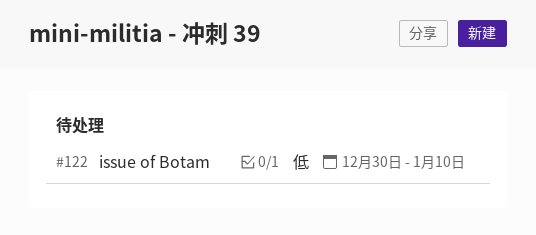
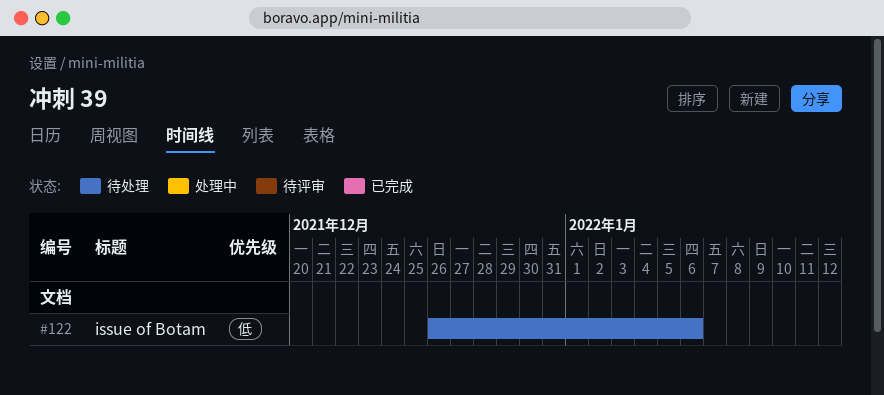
#122, start: Dec 30 -> Dec 26
#122, due: Jan 10 -> Jan 6

